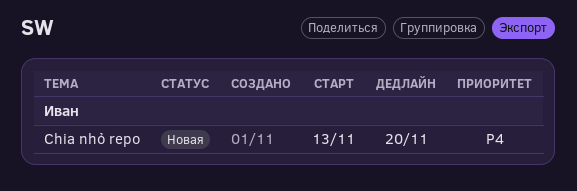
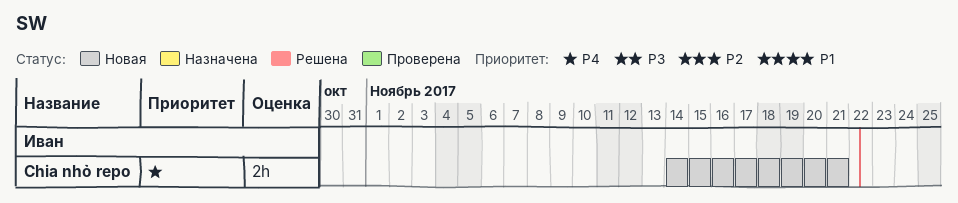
Chia nhỏ repo, start: Nov 13 -> Nov 14
Chia nhỏ repo, due: Nov 20 -> Nov 21

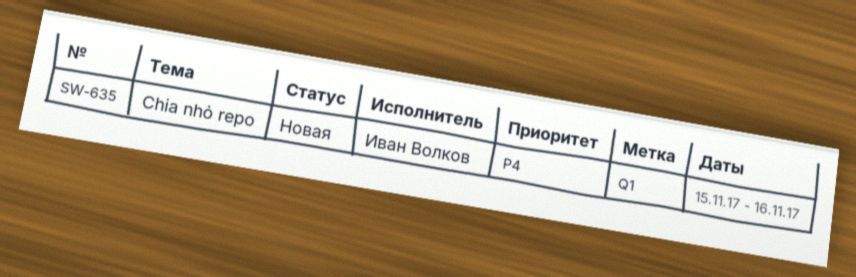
Chia nhỏ repo, start: Nov 14 -> Nov 15
Chia nhỏ repo, due: Nov 21 -> Nov 16

